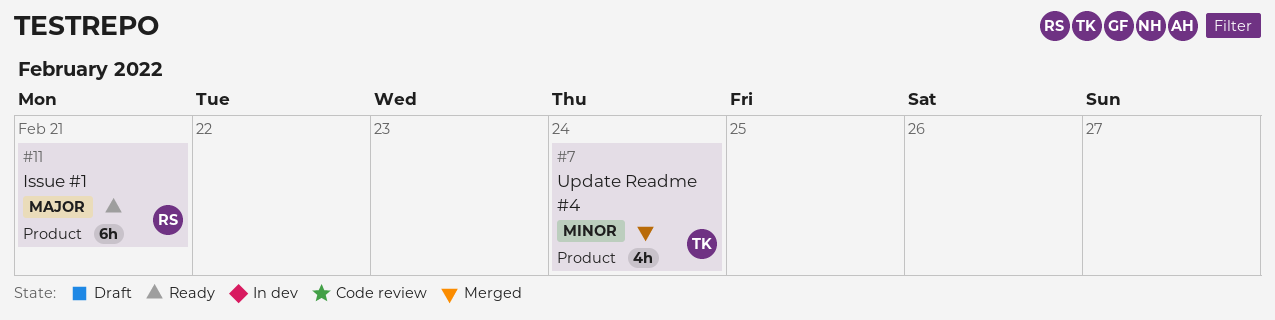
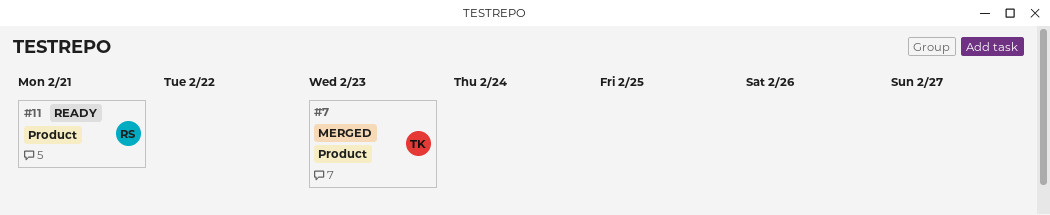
#7, due: Feb 24 -> Feb 23

